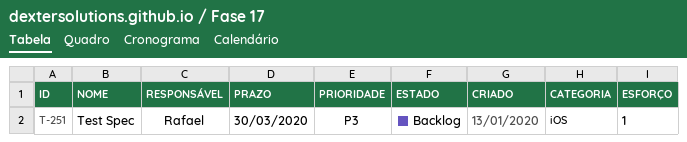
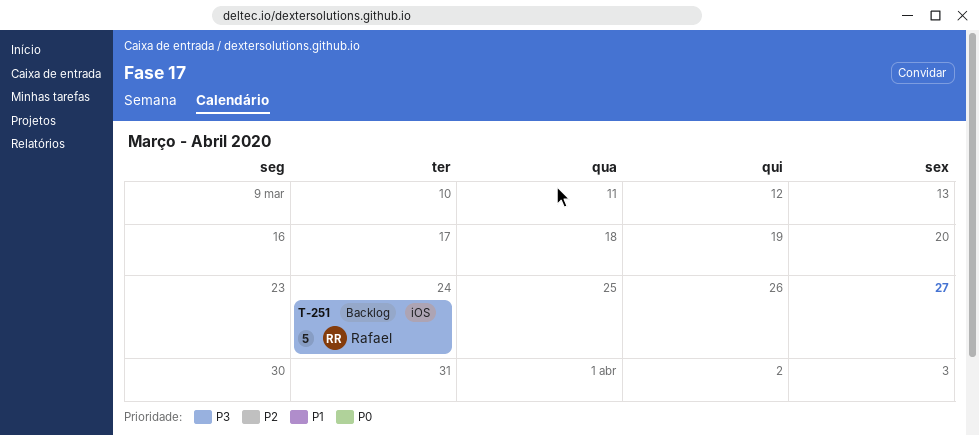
T-251, estimate: 1 -> 5
T-251, due: Mar 30 -> Mar 24

